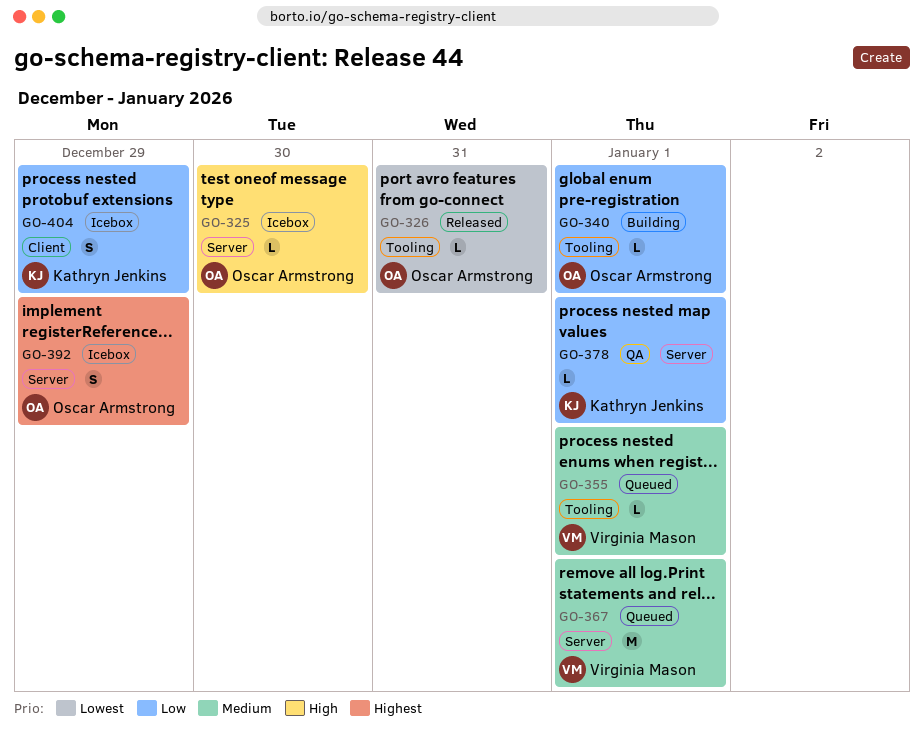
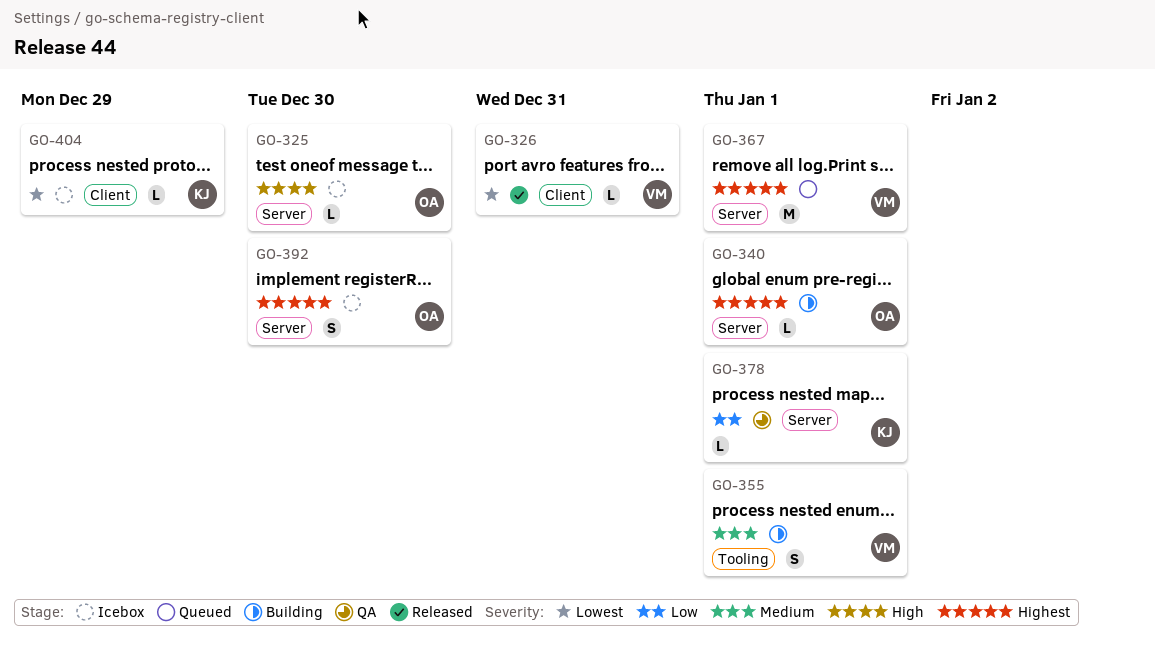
GO-326, owner: Oscar Armstrong -> Virginia Mason
GO-326, label: Tooling -> Client
GO-340, priority: Low -> Highest
GO-340, label: Tooling -> Server
GO-355, status: Queued -> Building
GO-355, estimate: L -> S
GO-367, priority: Medium -> Highest
GO-392, due: Dec 29 -> Dec 30
GO-404, priority: Low -> Lowest
GO-404, estimate: S -> L

